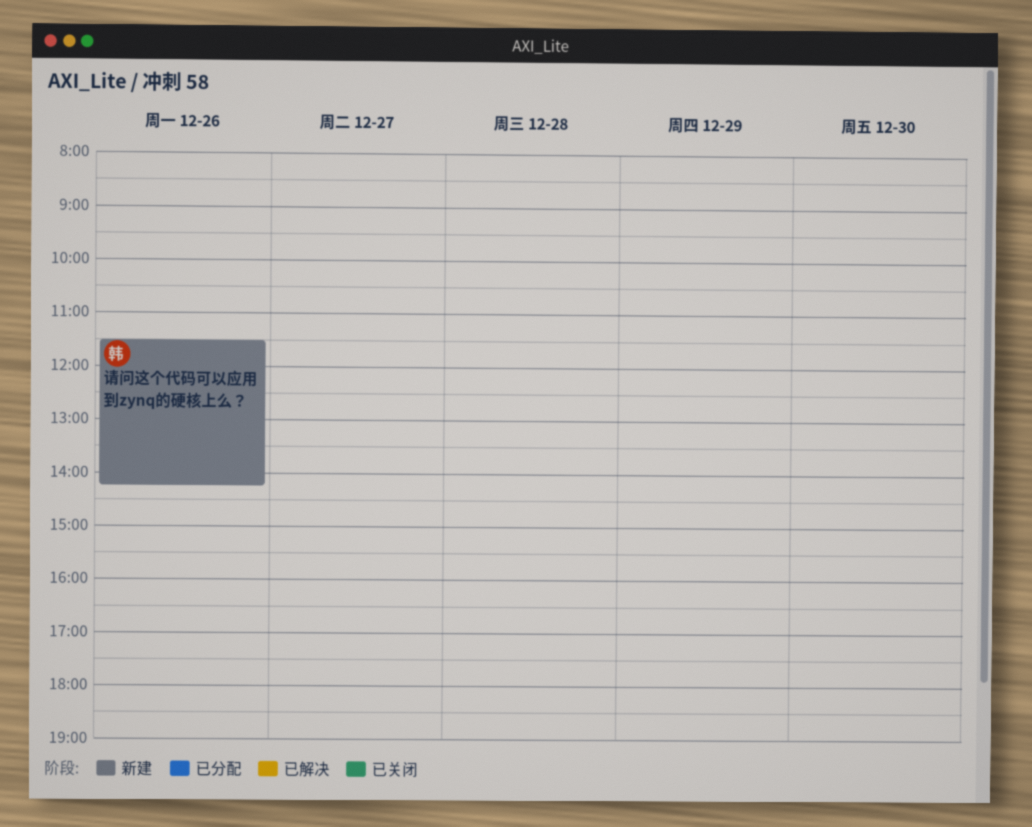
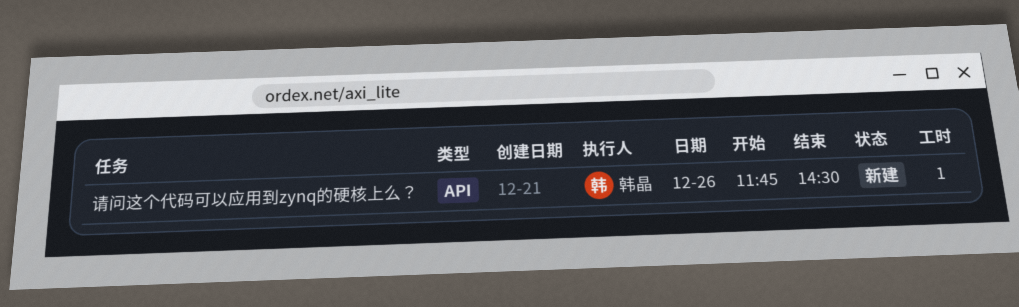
请问这个代码可以应用到zynq的硬核上么？, begins: 11:30 -> 11:45
请问这个代码可以应用到zynq的硬核上么？, ends: 14:15 -> 14:30

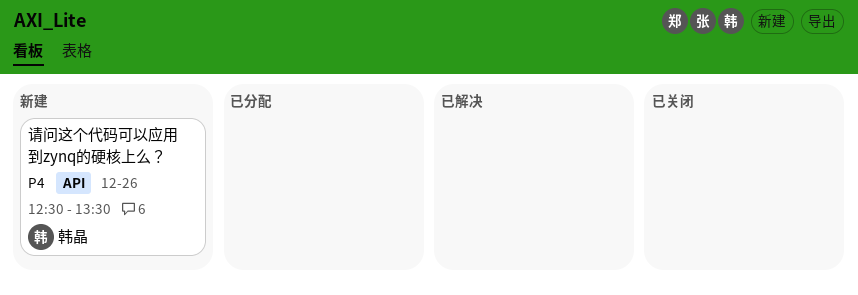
请问这个代码可以应用到zynq的硬核上么？, begins: 11:45 -> 12:30
请问这个代码可以应用到zynq的硬核上么？, ends: 14:30 -> 13:30

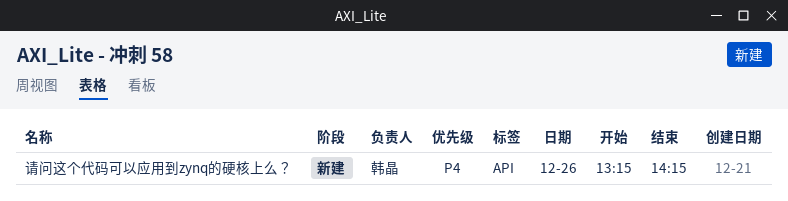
请问这个代码可以应用到zynq的硬核上么？, begins: 12:30 -> 13:15
请问这个代码可以应用到zynq的硬核上么？, ends: 13:30 -> 14:15

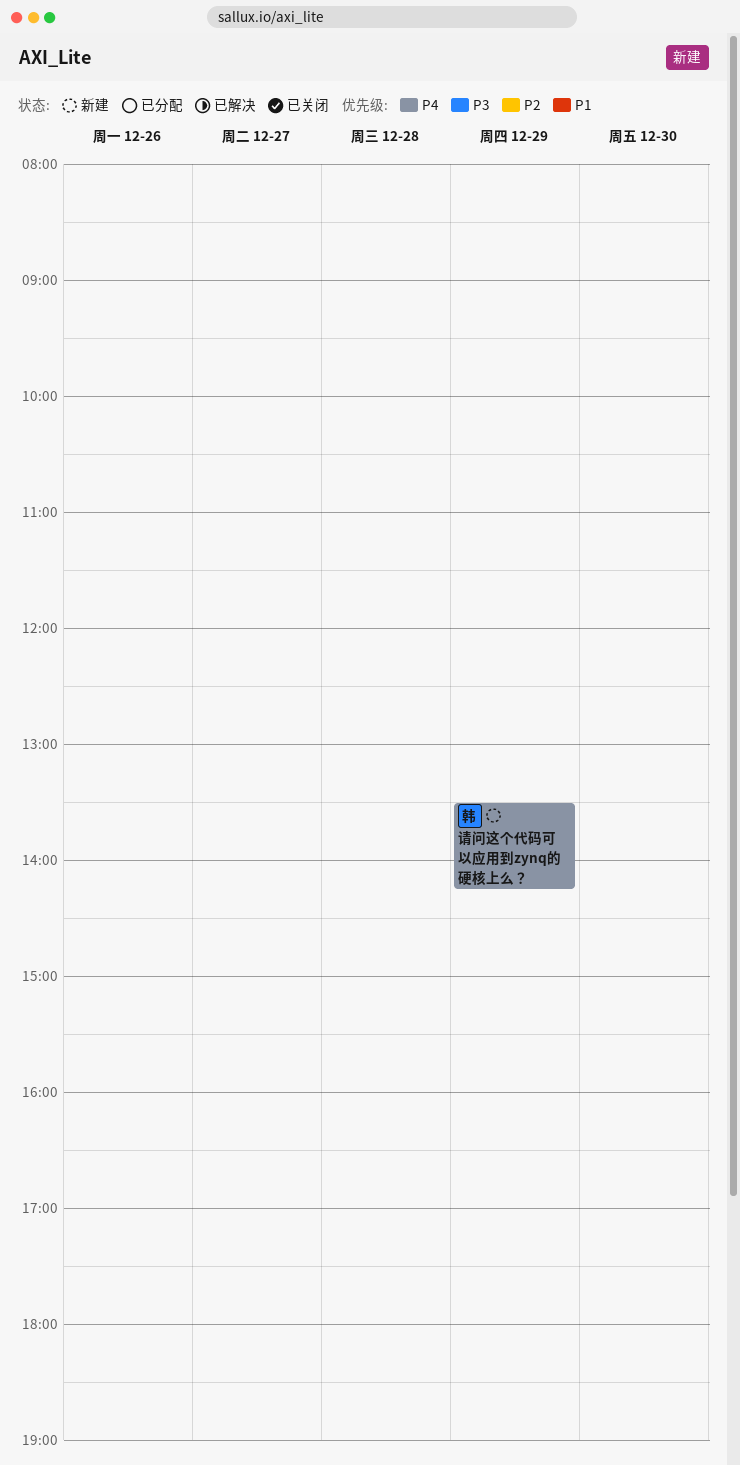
请问这个代码可以应用到zynq的硬核上么？, day: Dec 26 -> Dec 29
请问这个代码可以应用到zynq的硬核上么？, begins: 13:15 -> 13:30

